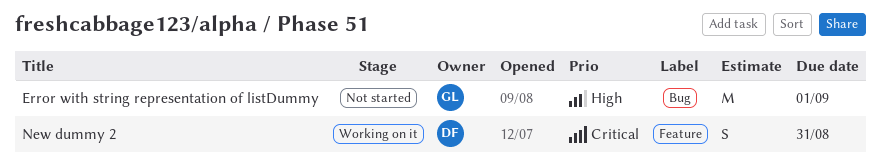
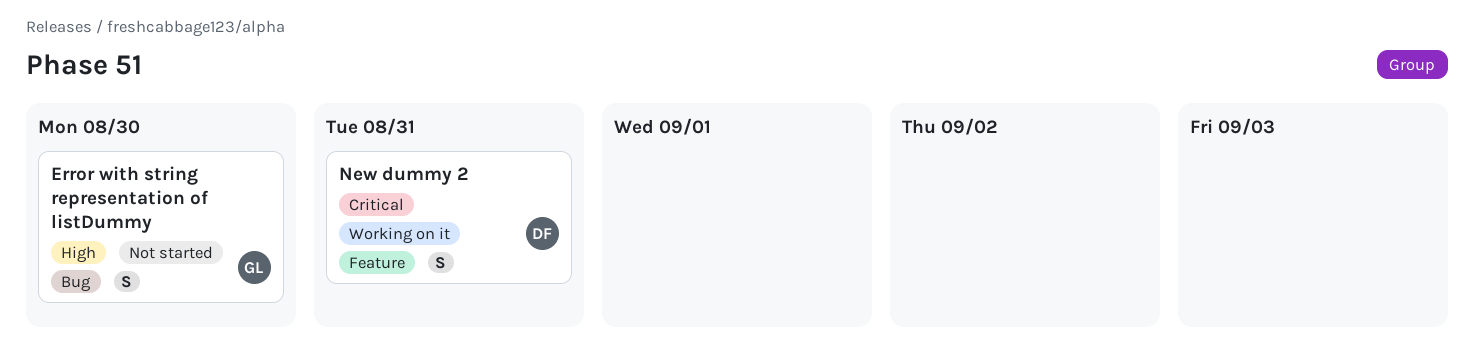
Error with string representation of listDummy, estimate: M -> S
Error with string representation of listDummy, due: Sep 1 -> Aug 30

